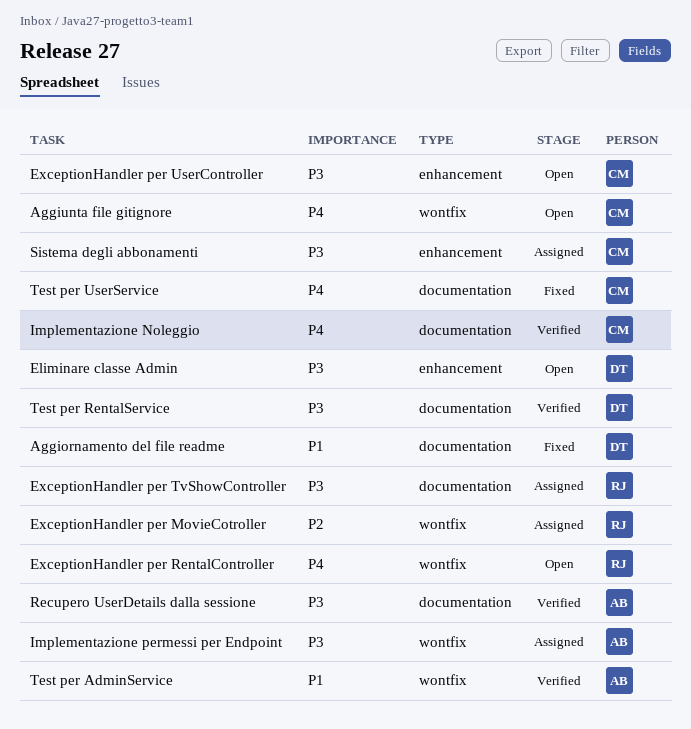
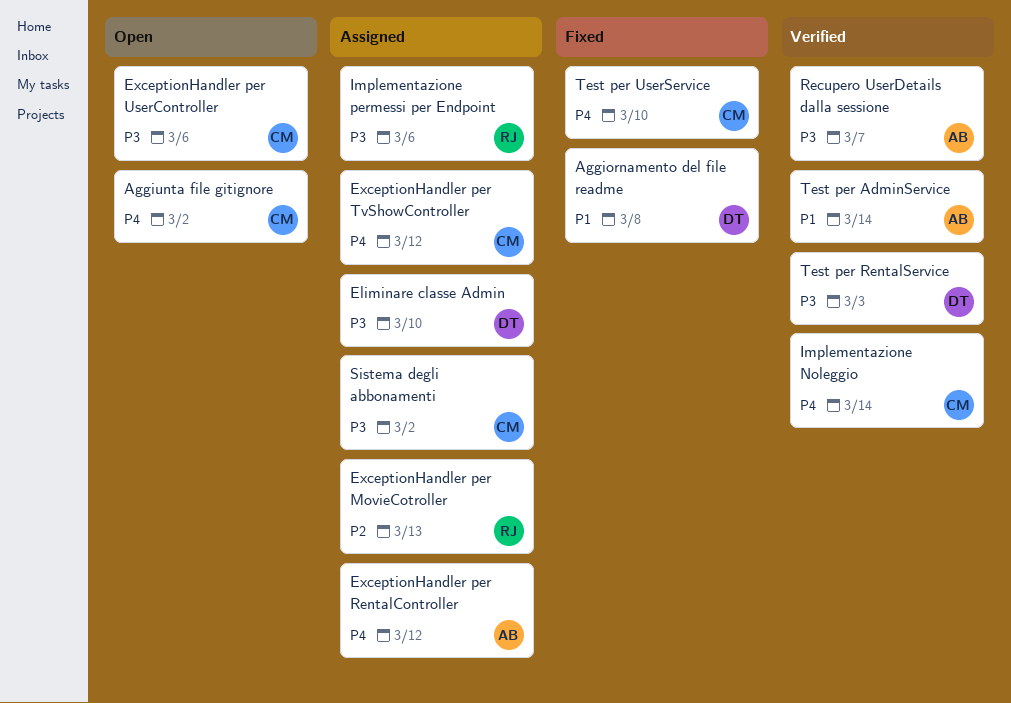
Eliminare classe Admin, status: Open -> Assigned
ExceptionHandler per RentalController, status: Open -> Assigned
ExceptionHandler per RentalController, owner: RJ -> AB
ExceptionHandler per TvShowController, owner: RJ -> CM
ExceptionHandler per TvShowController, priority: P3 -> P4
Implementazione permessi per Endpoint, owner: AB -> RJ

